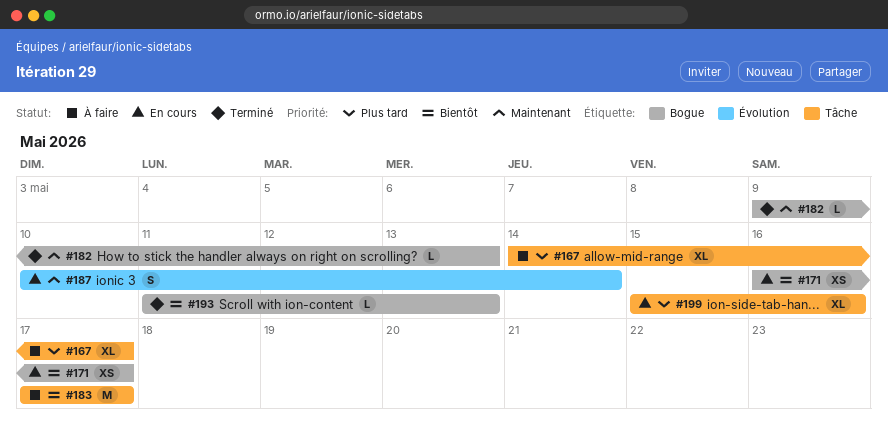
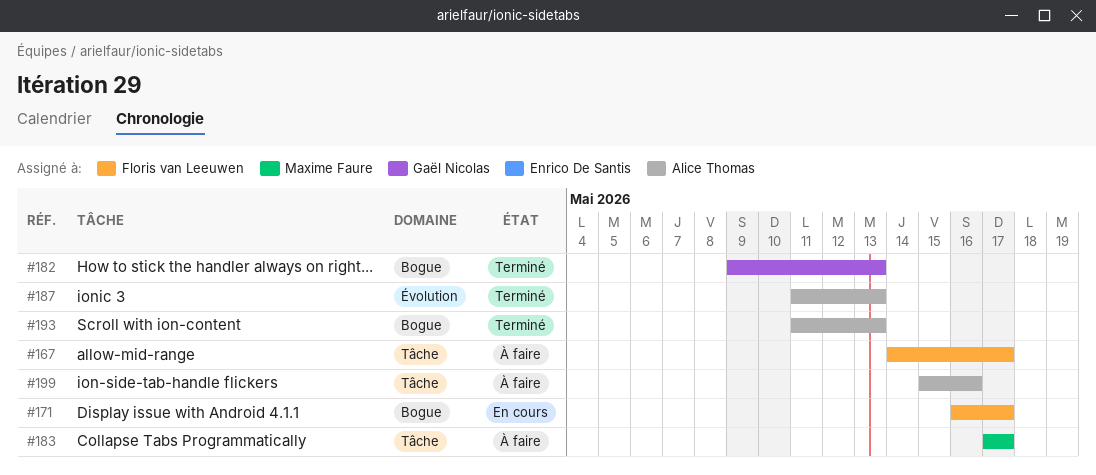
#187, status: En cours -> Terminé
#187, start: May 10 -> May 11
#187, due: May 14 -> May 13
#199, status: En cours -> À faire

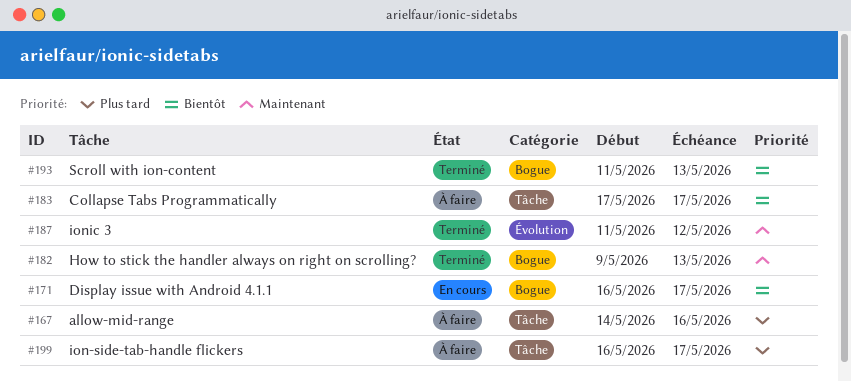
#167, due: May 17 -> May 16
#187, due: May 13 -> May 12
#199, start: May 15 -> May 16
#199, due: May 16 -> May 17

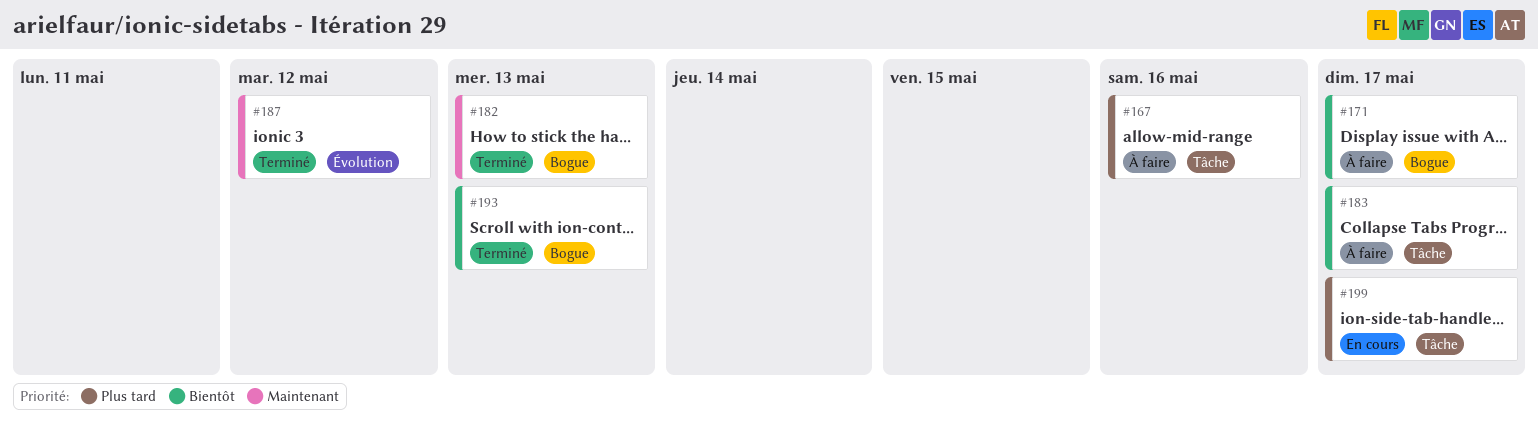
#171, status: En cours -> À faire
#199, status: À faire -> En cours

